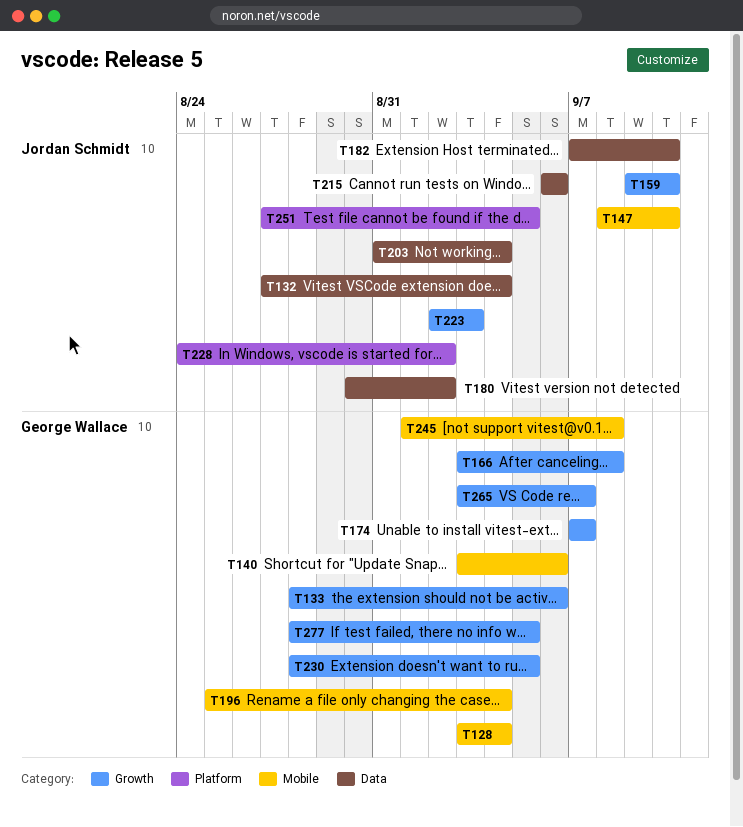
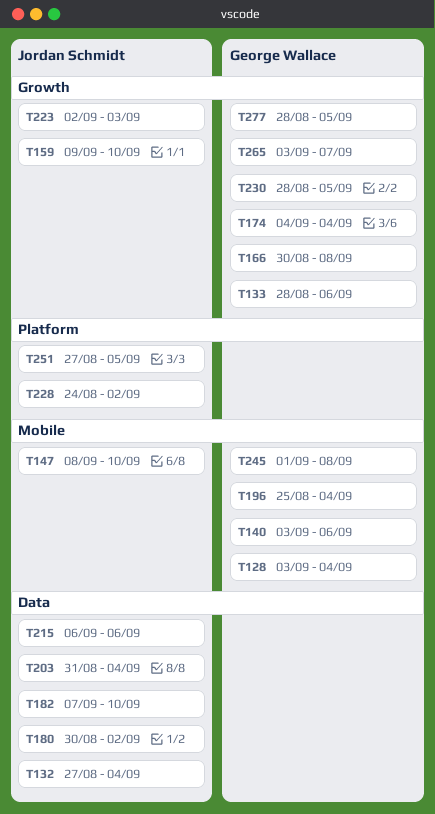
T166, start: Sep 3 -> Aug 30
T174, start: Sep 7 -> Sep 4
T174, due: Sep 7 -> Sep 4

